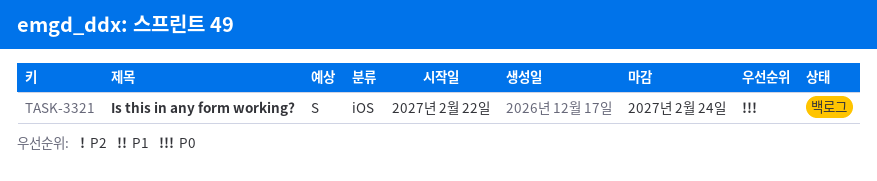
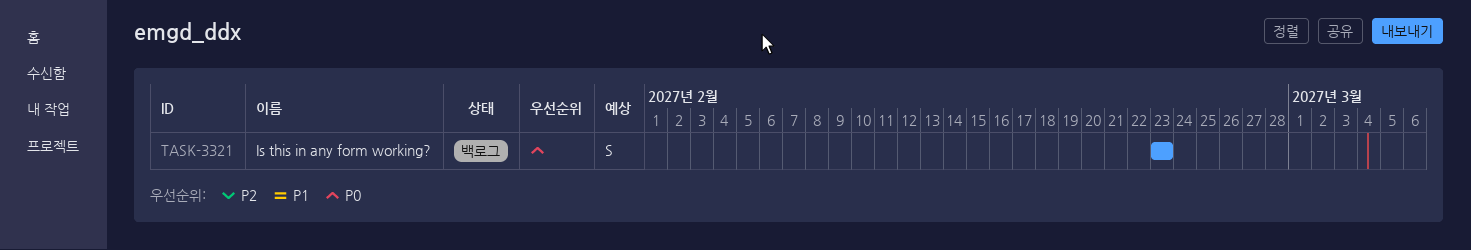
TASK-3321, start: Feb 22 -> Feb 23
TASK-3321, due: Feb 24 -> Feb 23

